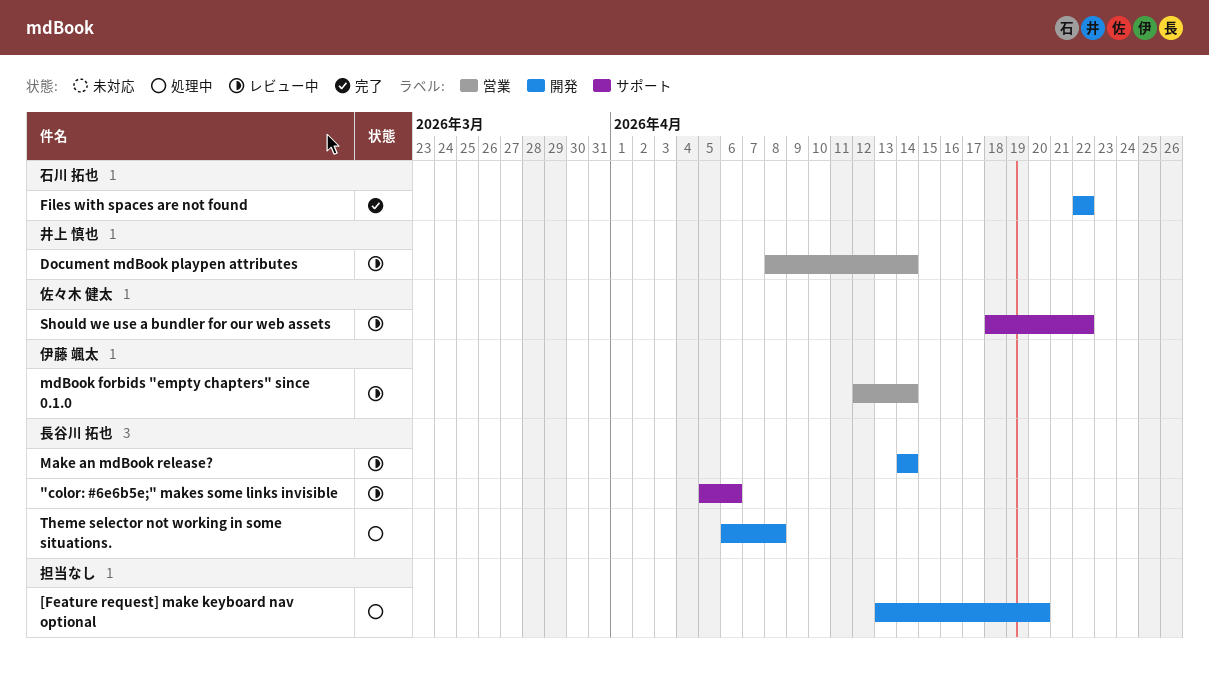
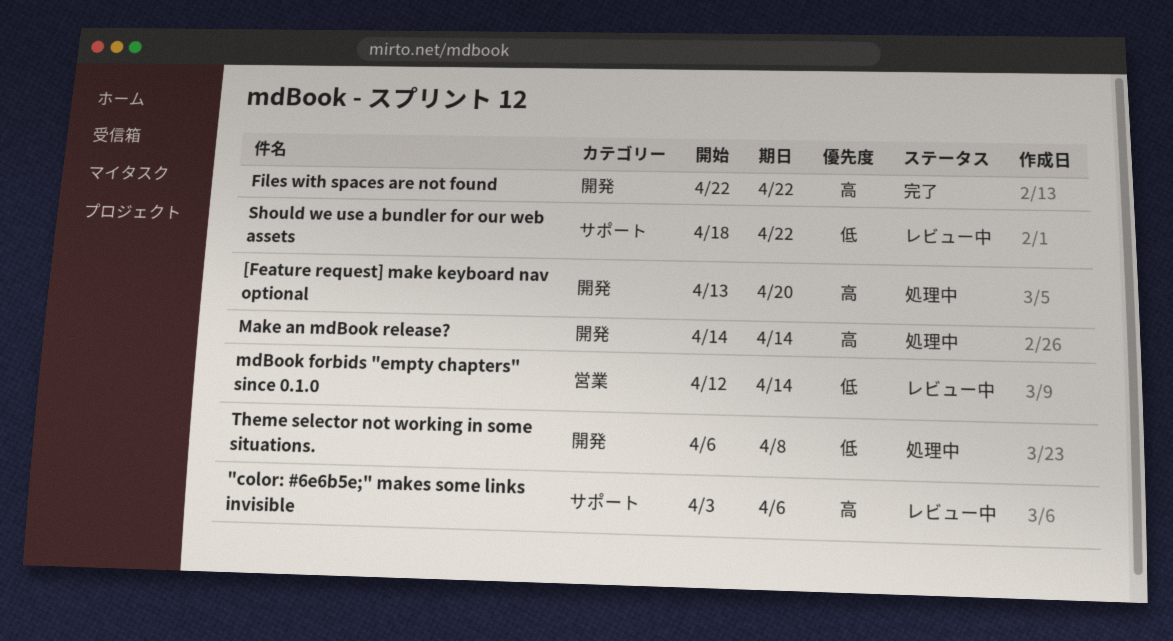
"color: #6e6b5e;" makes some links invisible, start: Apr 5 -> Apr 3
Document mdBook playpen attributes: present -> none
Make an mdBook release?, status: レビュー中 -> 処理中

